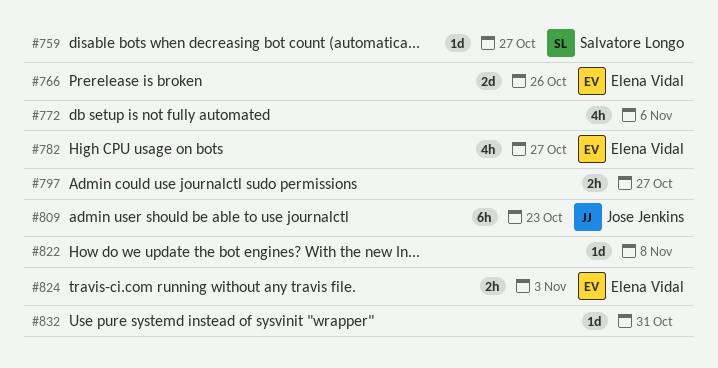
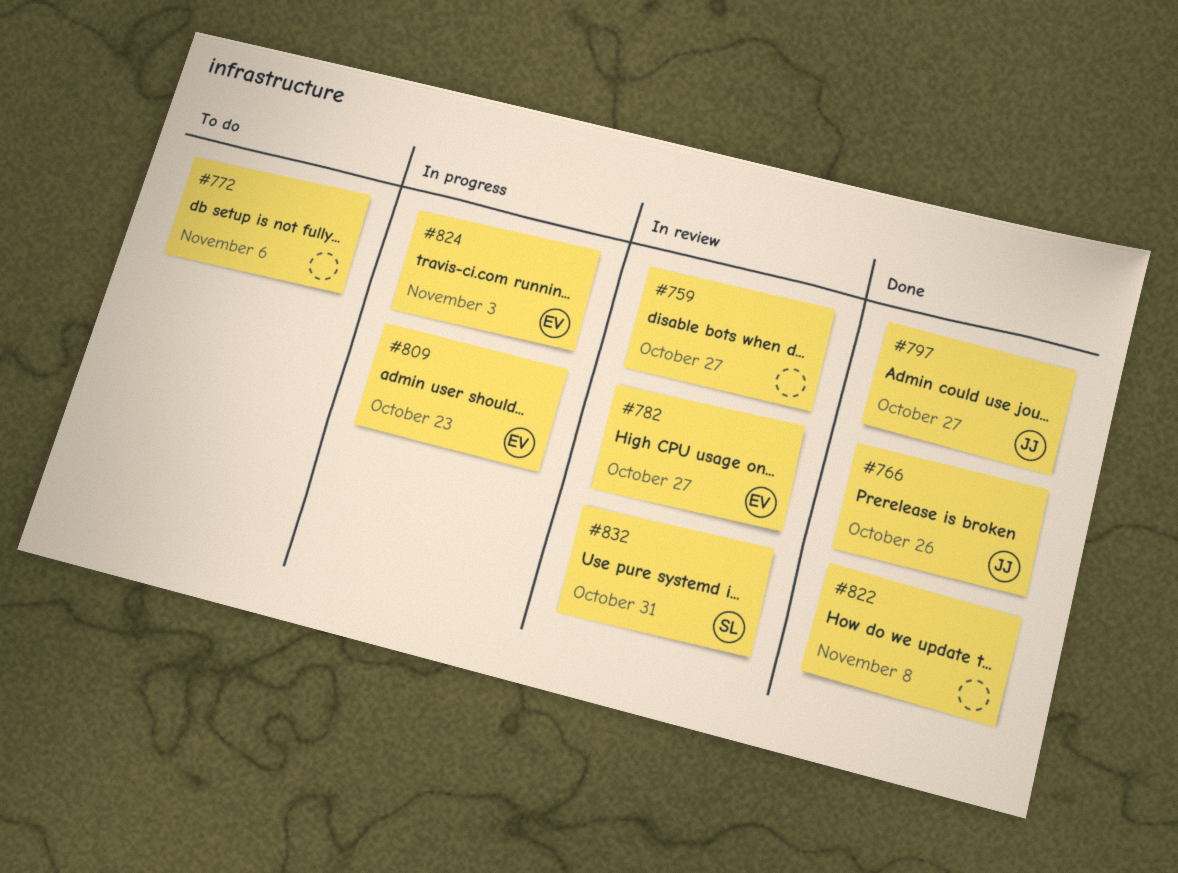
#759, owner: Salvatore Longo -> none
#766, owner: Elena Vidal -> Jose Jenkins
#797, owner: none -> Jose Jenkins
#809, owner: Jose Jenkins -> Elena Vidal
#832, owner: none -> Salvatore Longo

